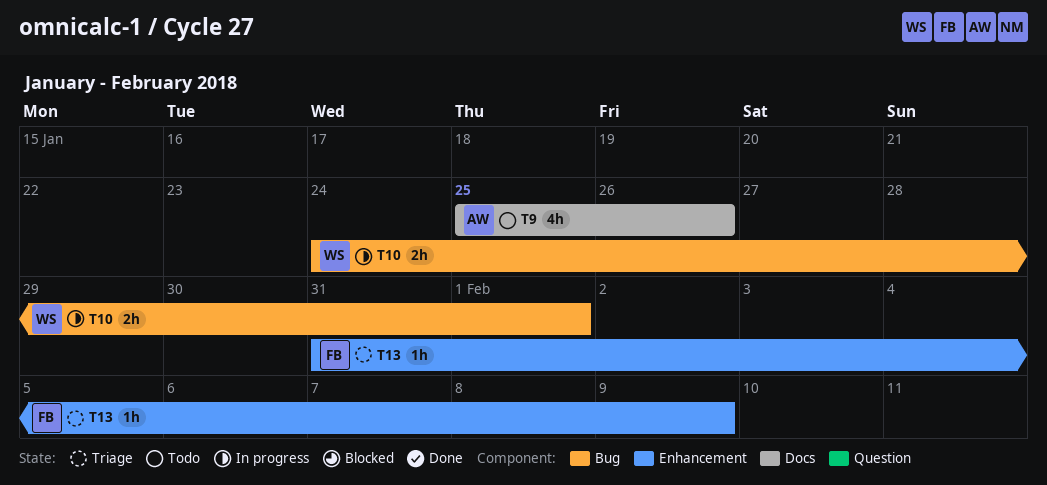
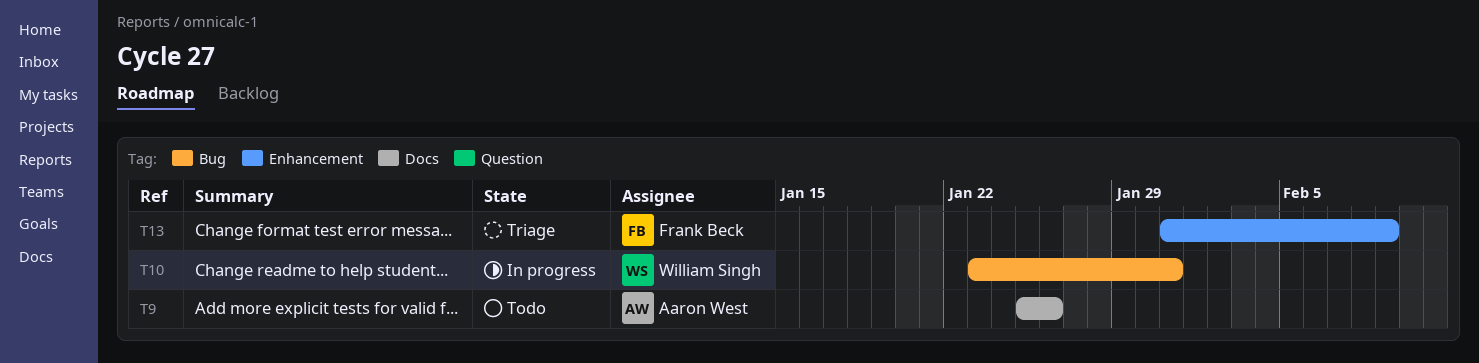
T10, start: Jan 24 -> Jan 23
T10, due: Feb 1 -> Jan 31

